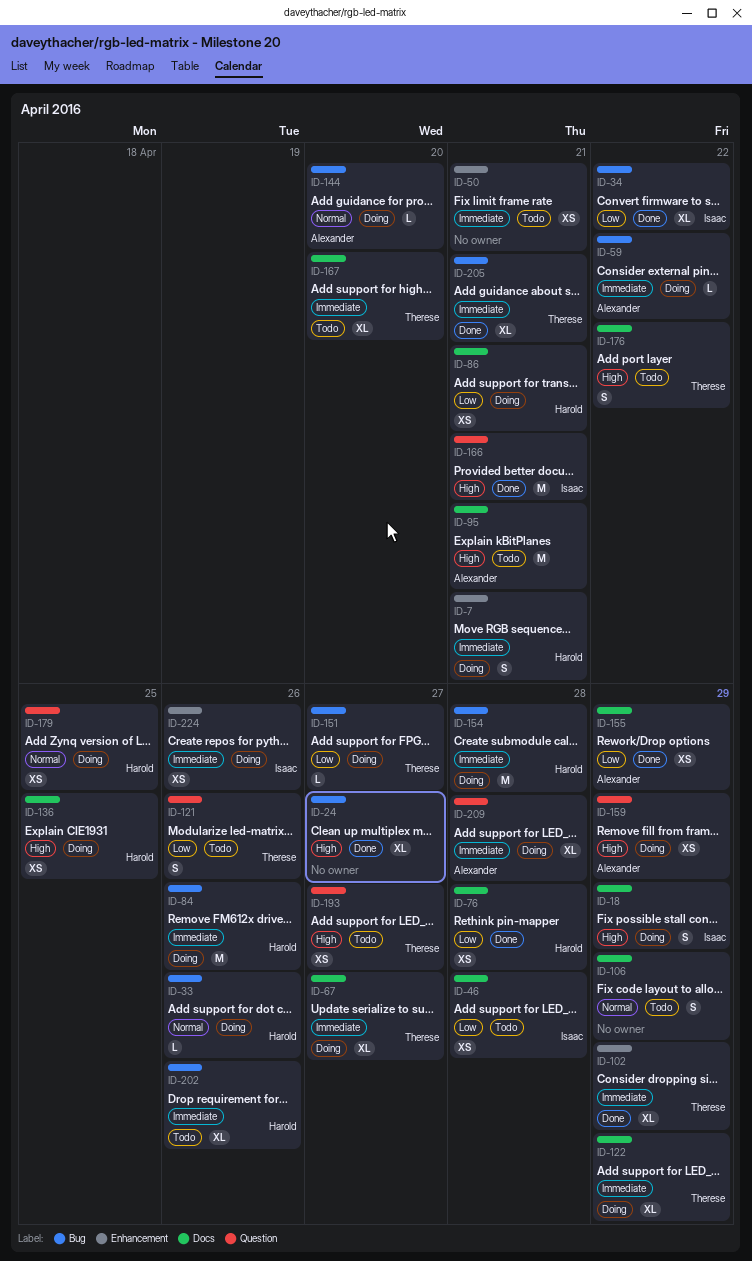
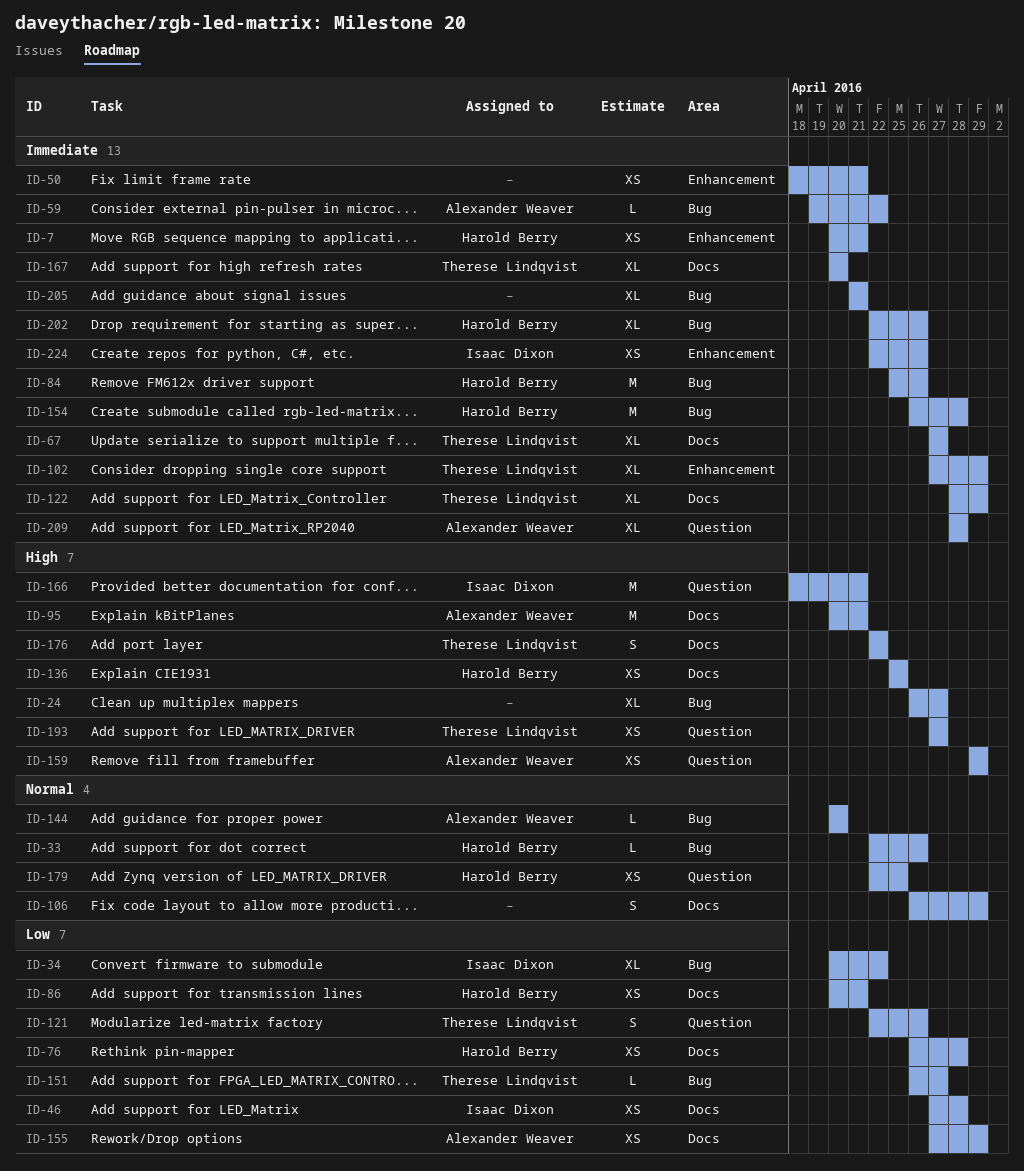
ID-7, estimate: S -> XS
ID-18: present -> none
ID-205, owner: Therese Lindqvist -> none

